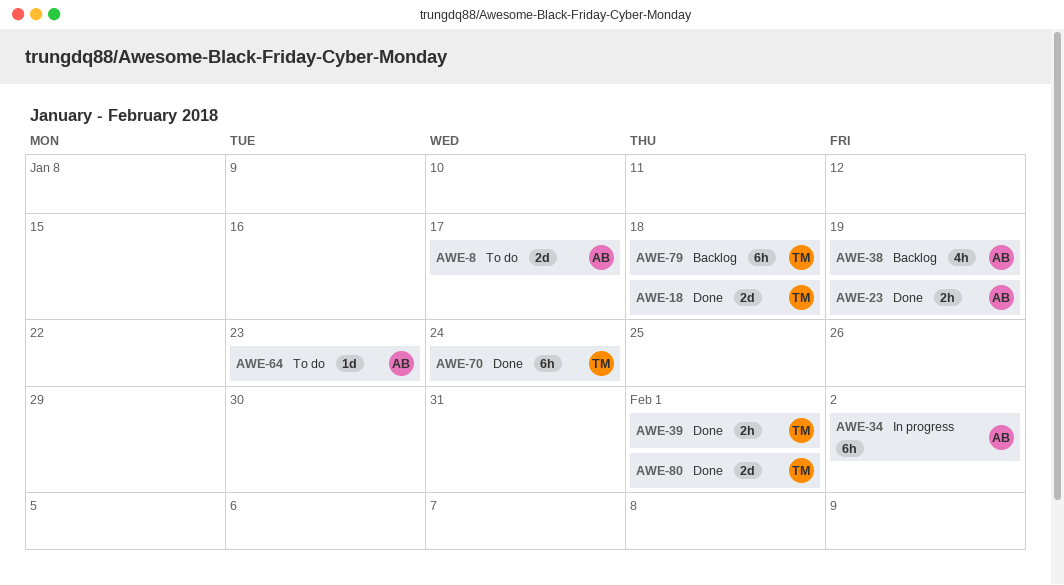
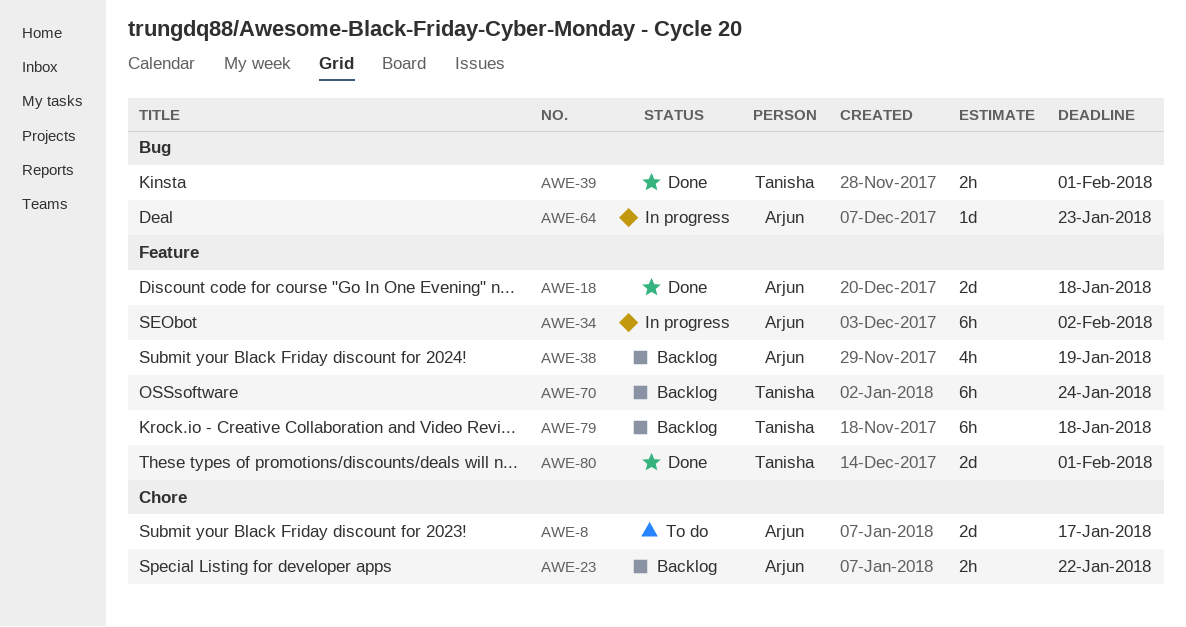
AWE-18, owner: Tanisha -> Arjun
AWE-23, status: Done -> Backlog
AWE-23, due: Jan 19 -> Jan 22
AWE-64, status: To do -> In progress
AWE-70, status: Done -> Backlog

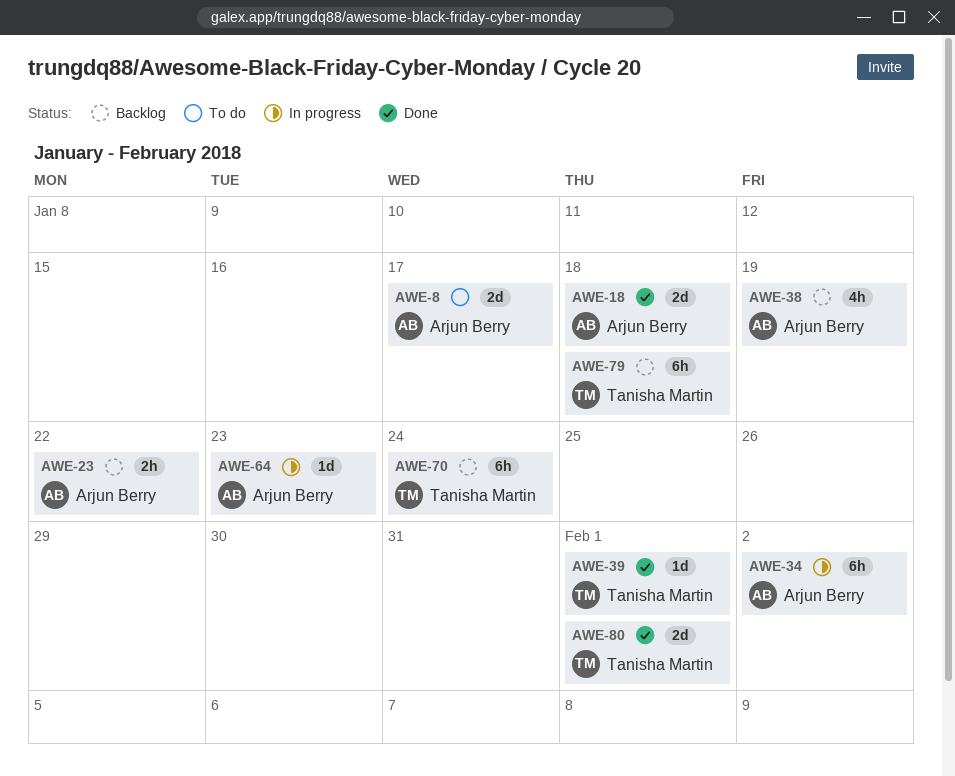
AWE-39, estimate: 2h -> 1d

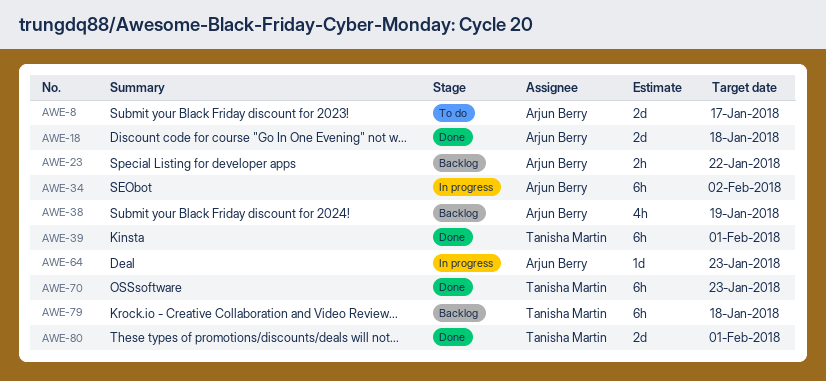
AWE-39, estimate: 1d -> 6h
AWE-70, status: Backlog -> Done
AWE-70, due: Jan 24 -> Jan 23

